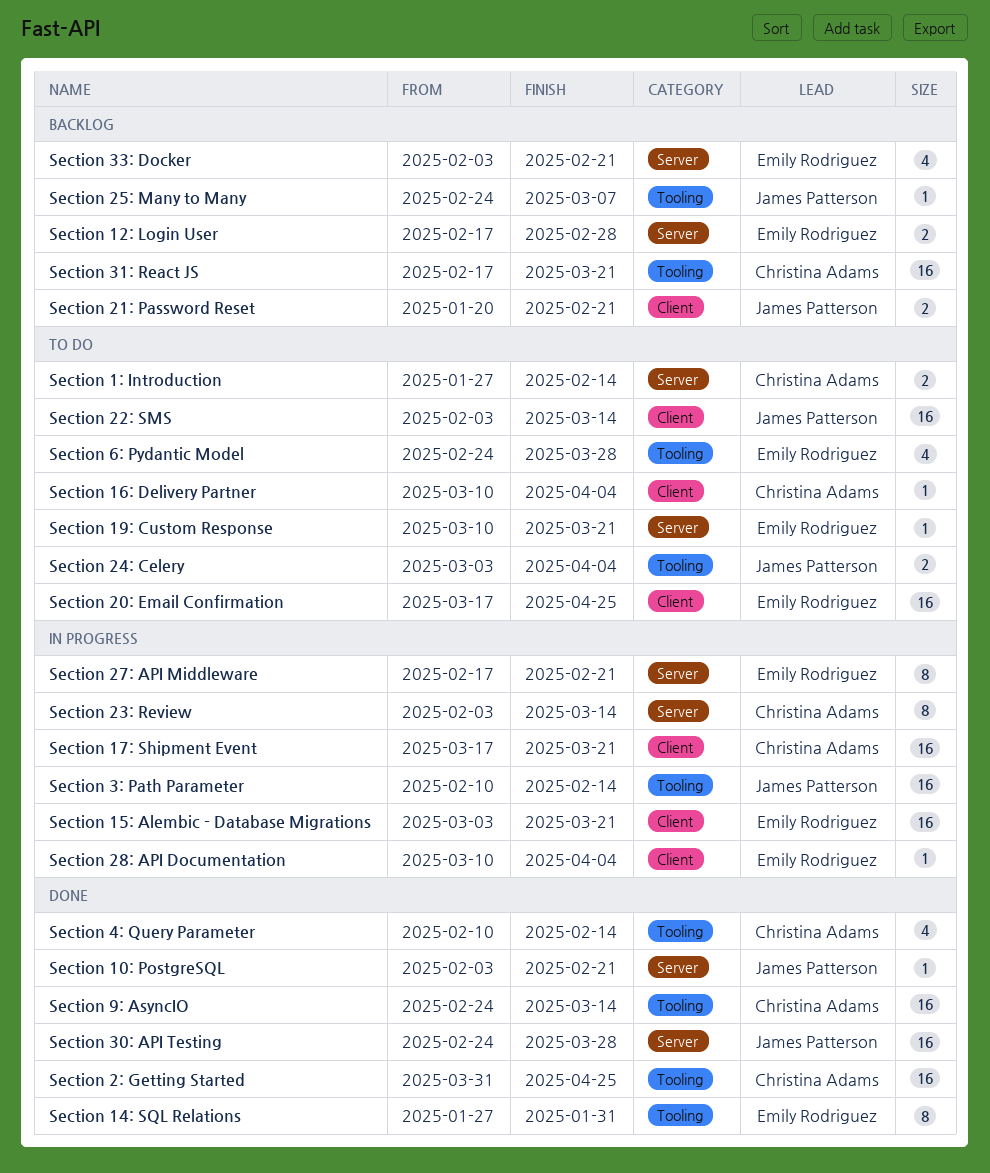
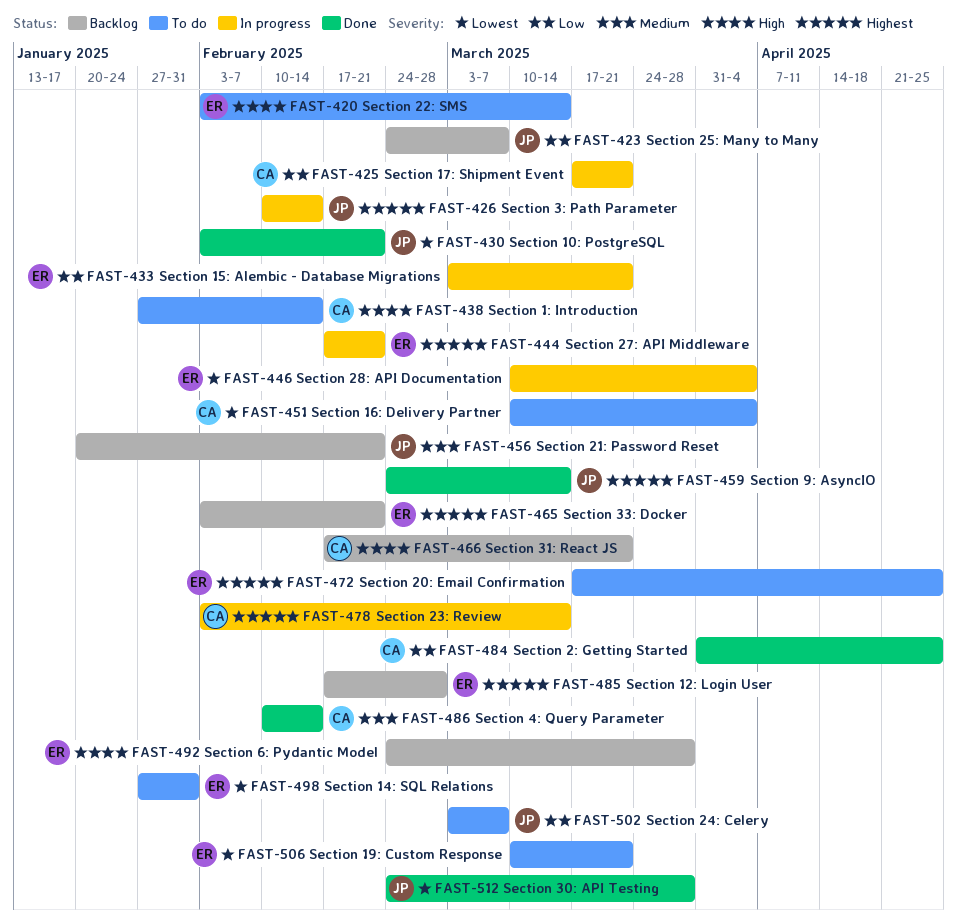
Section 14: SQL Relations, status: Done -> To do
Section 22: SMS, owner: James Patterson -> Emily Rodriguez
Section 24: Celery, due: Apr 4 -> Mar 7
Section 6: Pydantic Model, status: To do -> Backlog
Section 9: AsyncIO, owner: Christina Adams -> James Patterson

